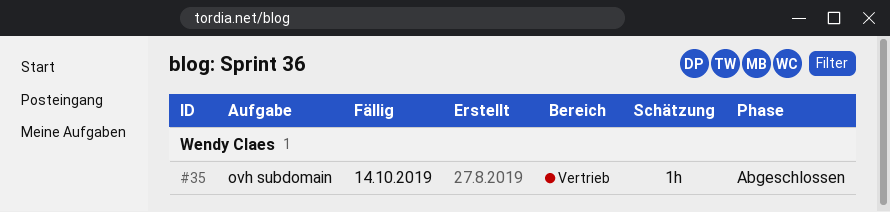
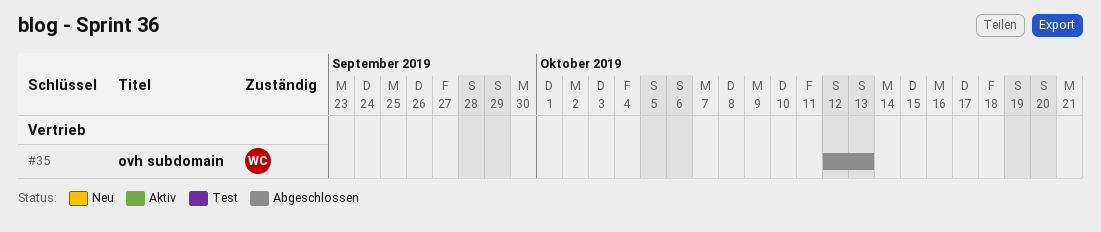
#35, due: Oct 14 -> Oct 13

